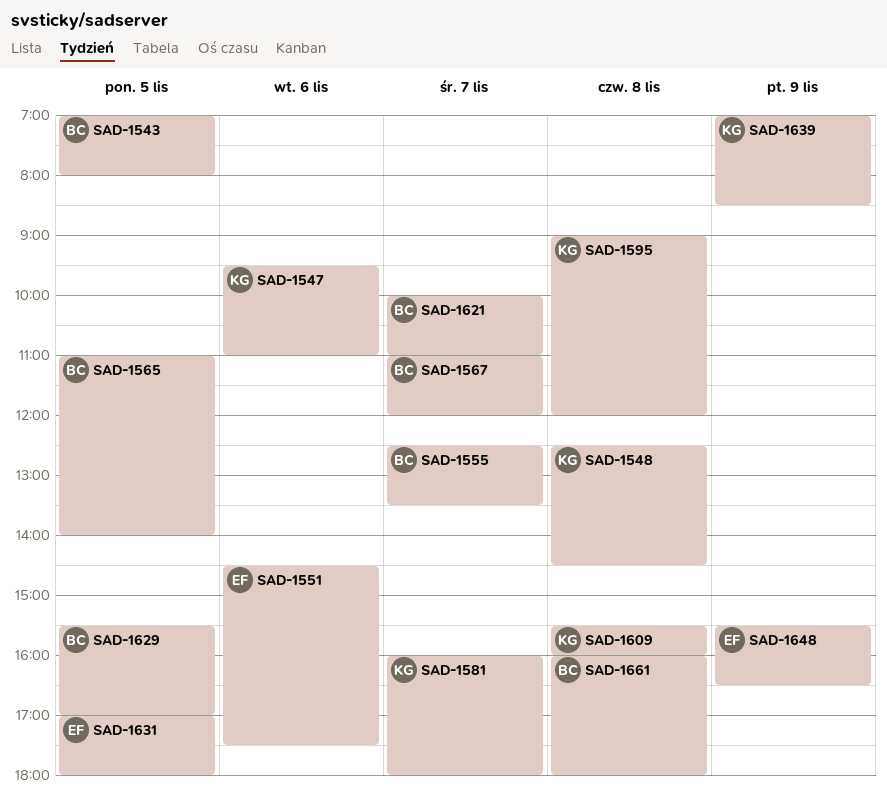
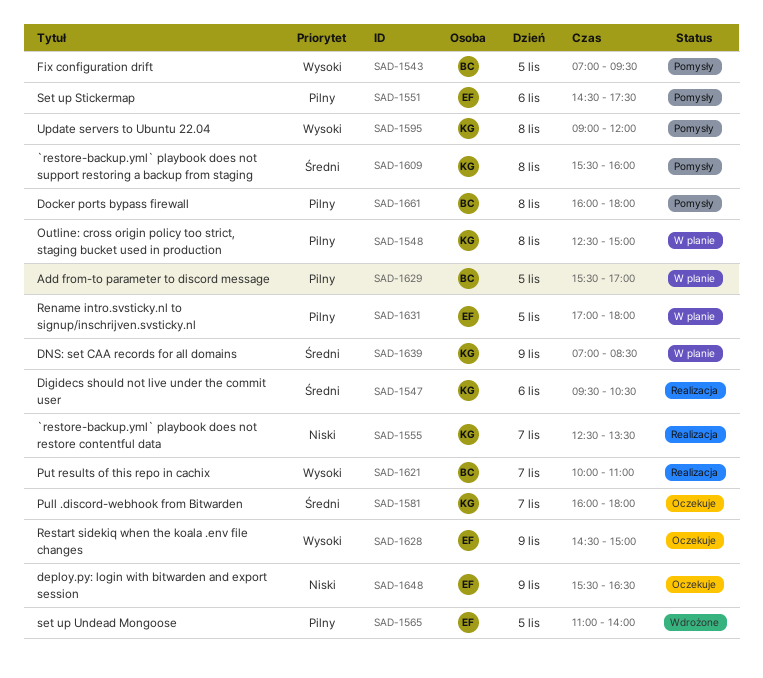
SAD-1543, ends: 08:00 -> 09:30
SAD-1547, ends: 11:00 -> 10:30
SAD-1548, ends: 14:30 -> 15:00
SAD-1555, owner: BC -> KG
SAD-1565, owner: BC -> EF
SAD-1567: present -> none
SAD-1628: none -> present

